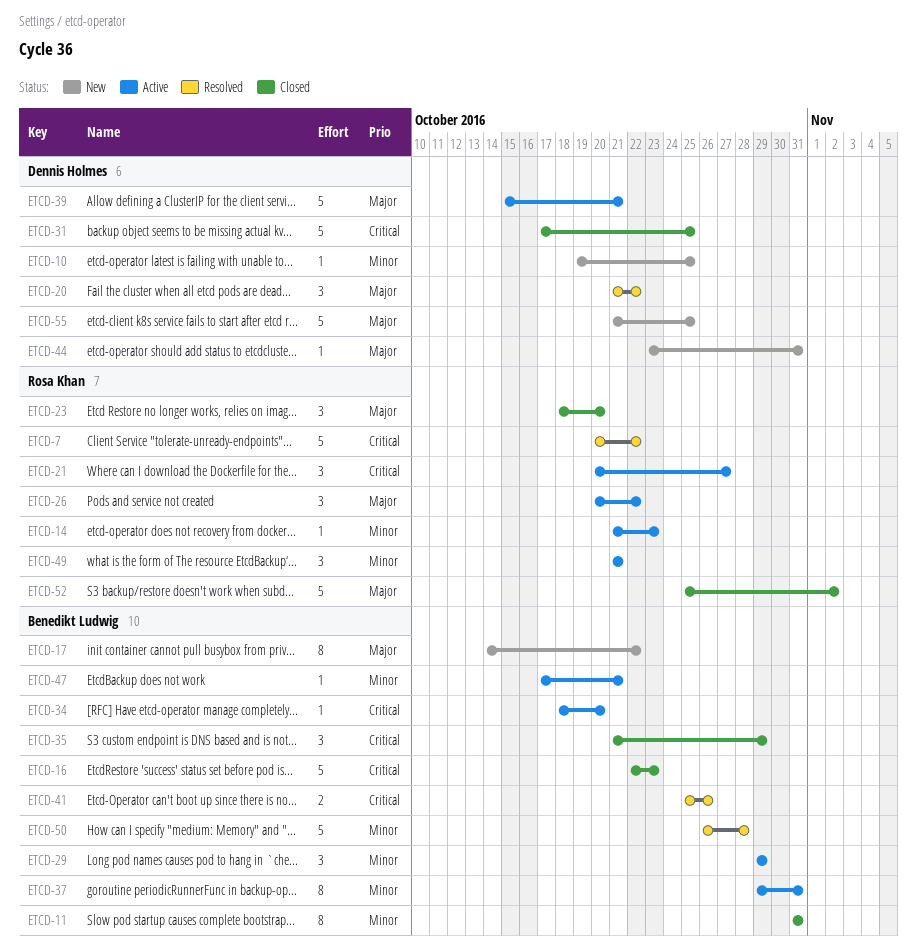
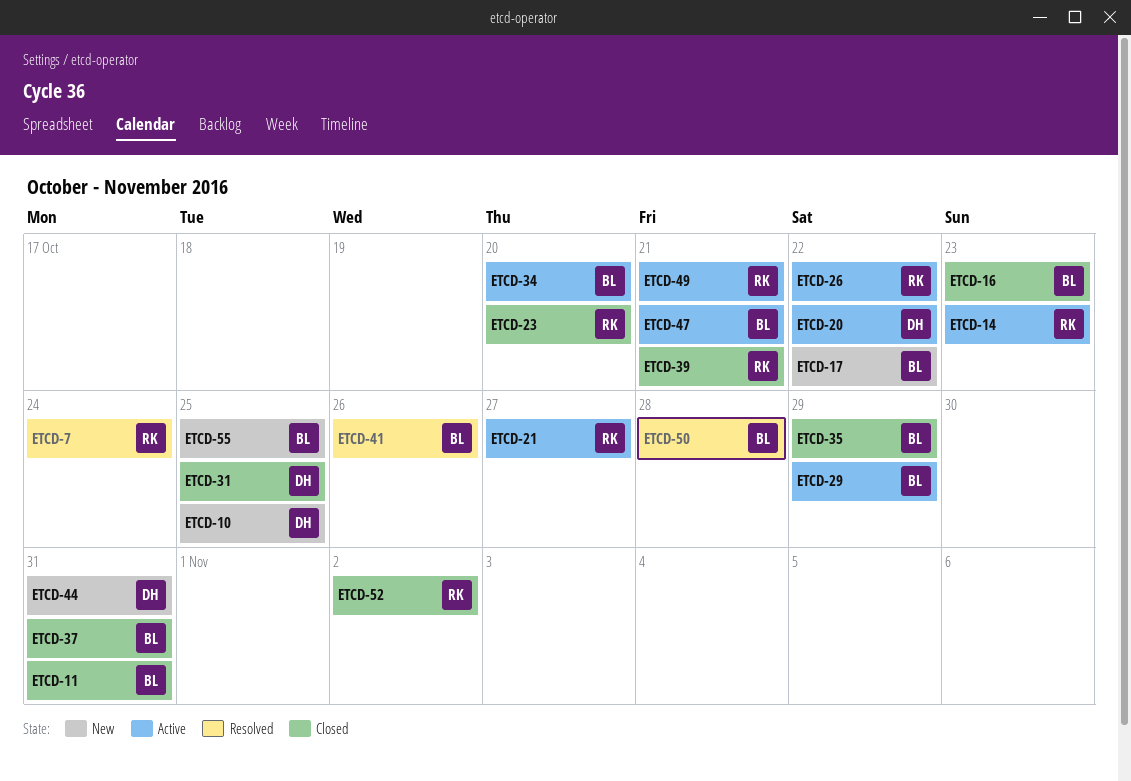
ETCD-7, due: Oct 22 -> Oct 24
ETCD-20, status: Resolved -> Active
ETCD-37, status: Active -> Closed
ETCD-39, status: Active -> Closed
ETCD-39, owner: Dennis Holmes -> Rosa Khan
ETCD-55, owner: Dennis Holmes -> Benedikt Ludwig

